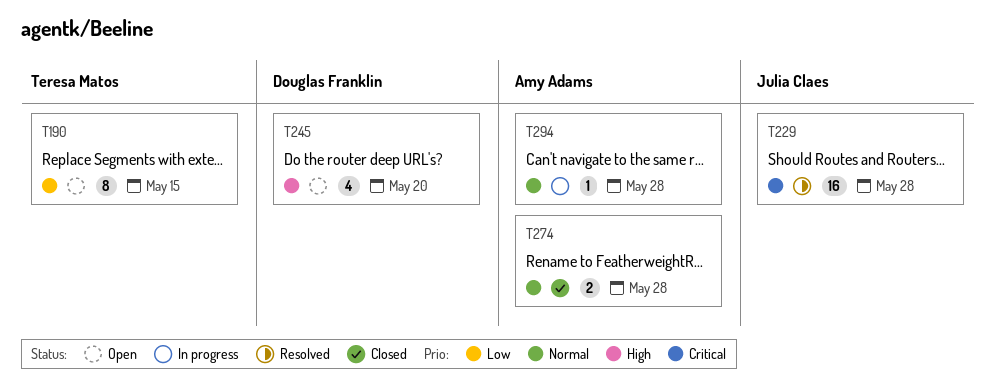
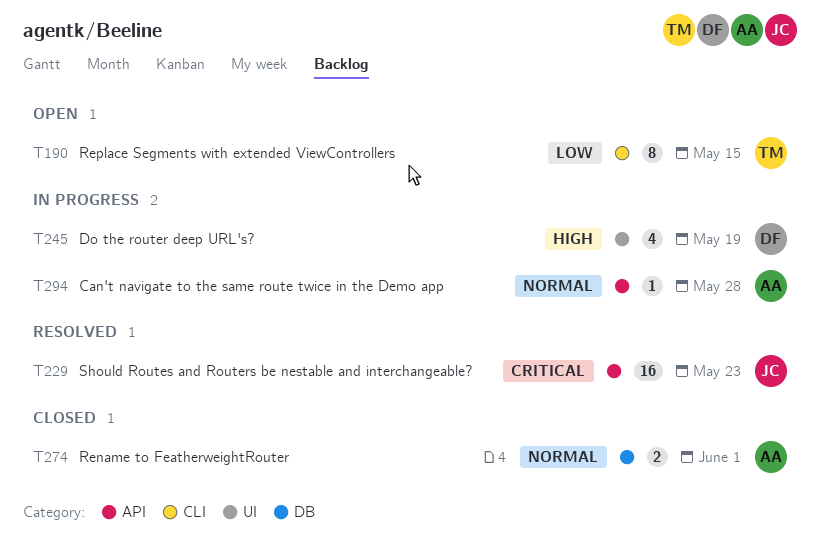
T229, due: May 28 -> May 23
T245, status: Open -> In progress
T245, due: May 20 -> May 19
T274, due: May 28 -> Jun 1

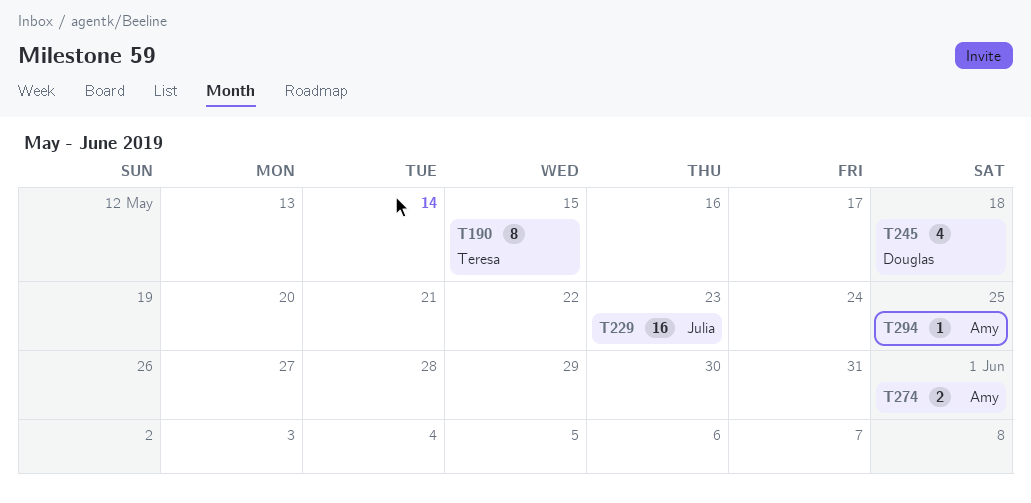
T245, due: May 19 -> May 18
T294, due: May 28 -> May 25

